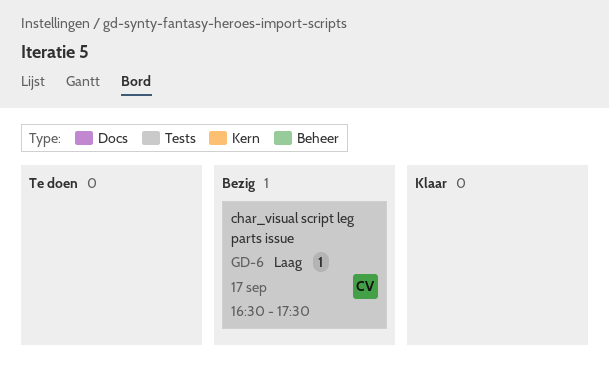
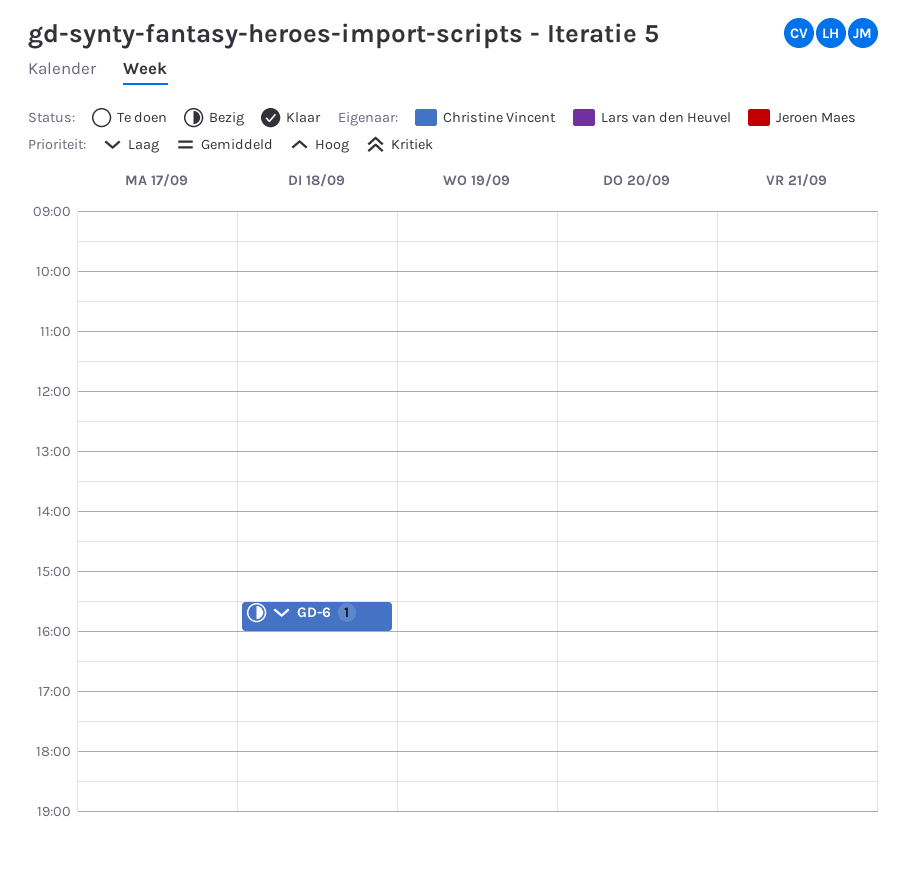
GD-6, day: Sep 17 -> Sep 18
GD-6, begins: 16:30 -> 15:30
GD-6, ends: 17:30 -> 16:00

